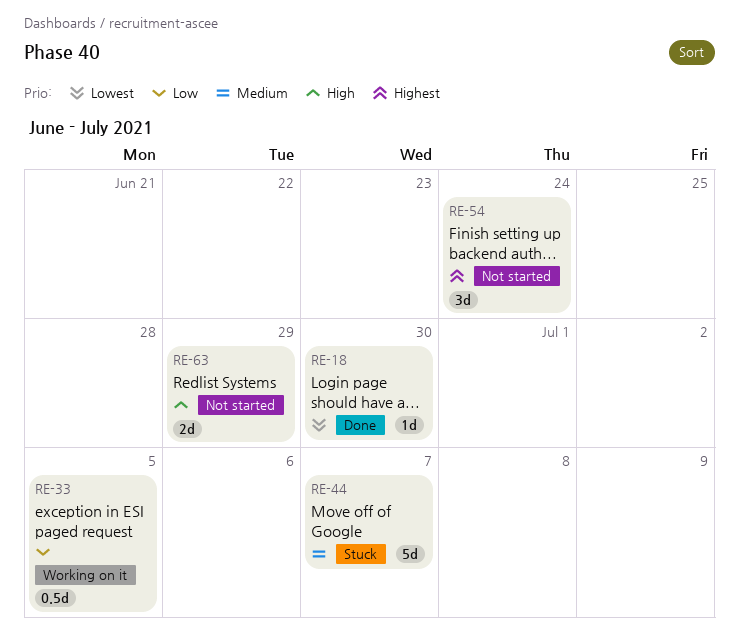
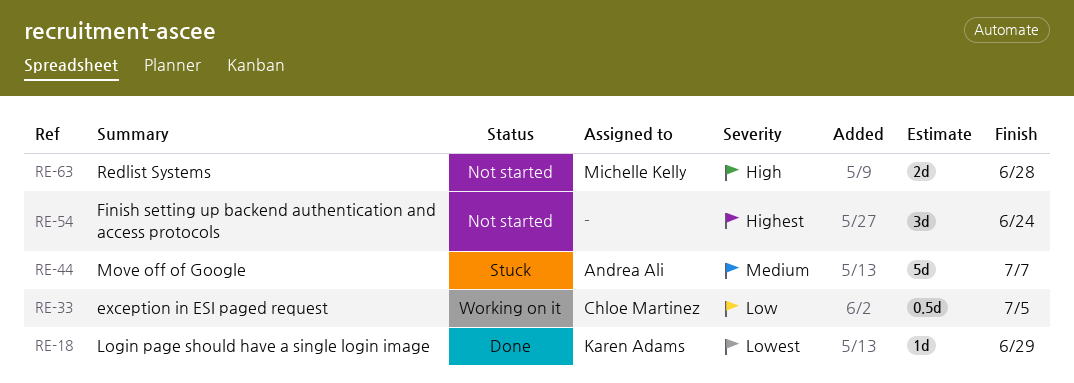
RE-18, due: Jun 30 -> Jun 29
RE-63, due: Jun 29 -> Jun 28

